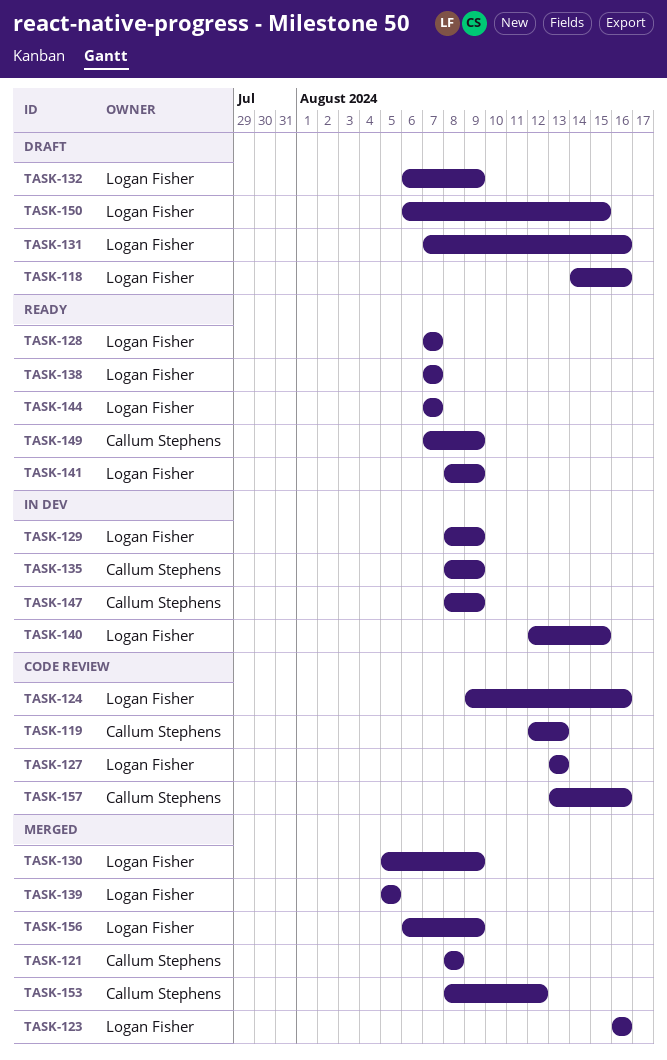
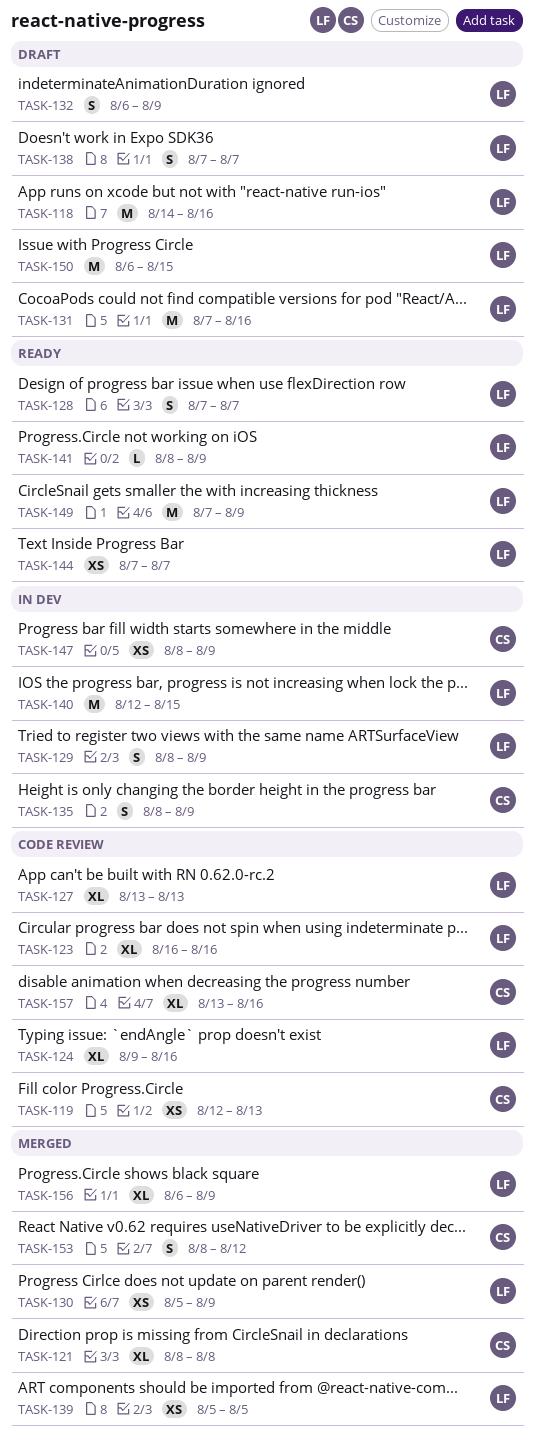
TASK-123, status: Merged -> Code review
TASK-138, status: Ready -> Draft
TASK-149, owner: Callum Stephens -> Logan Fisher

